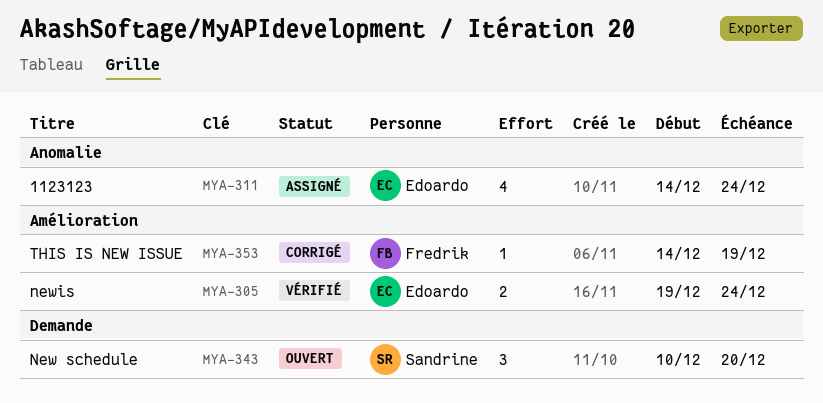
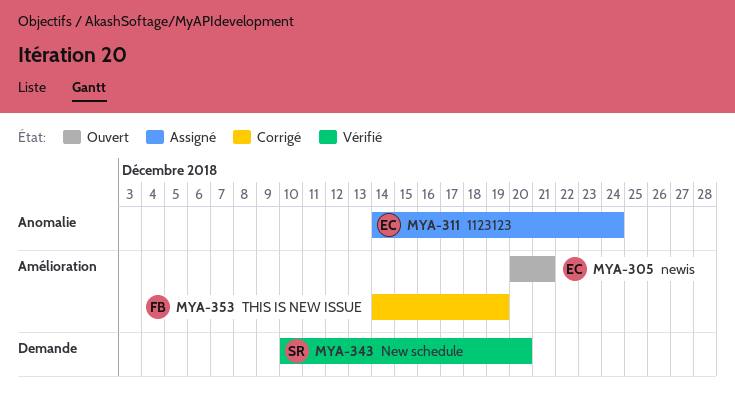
MYA-305, status: Vérifié -> Ouvert
MYA-305, start: Dec 19 -> Dec 20
MYA-305, due: Dec 24 -> Dec 21
MYA-343, status: Ouvert -> Vérifié

